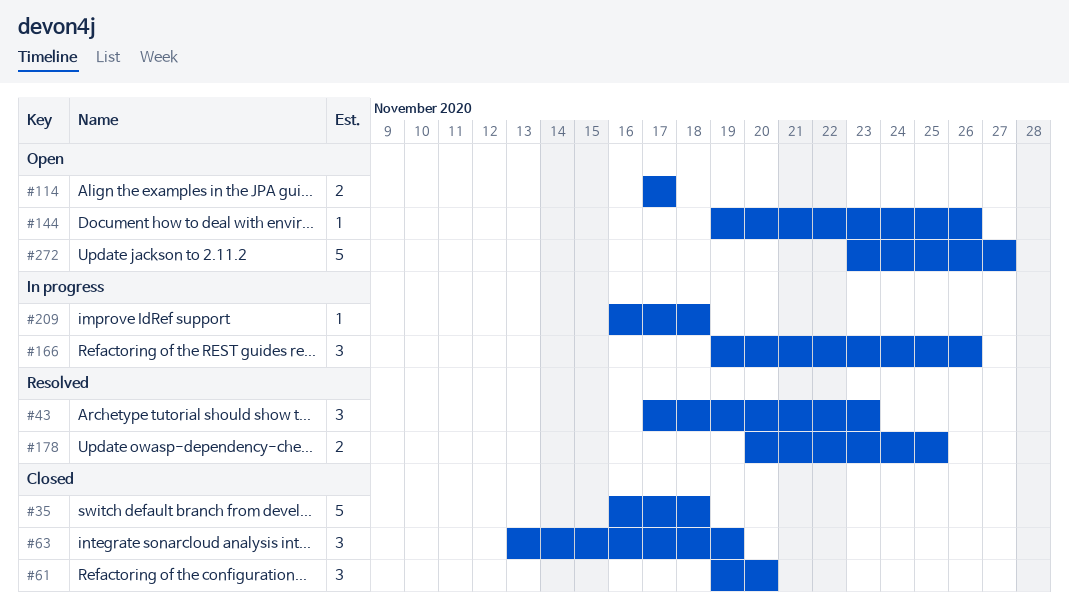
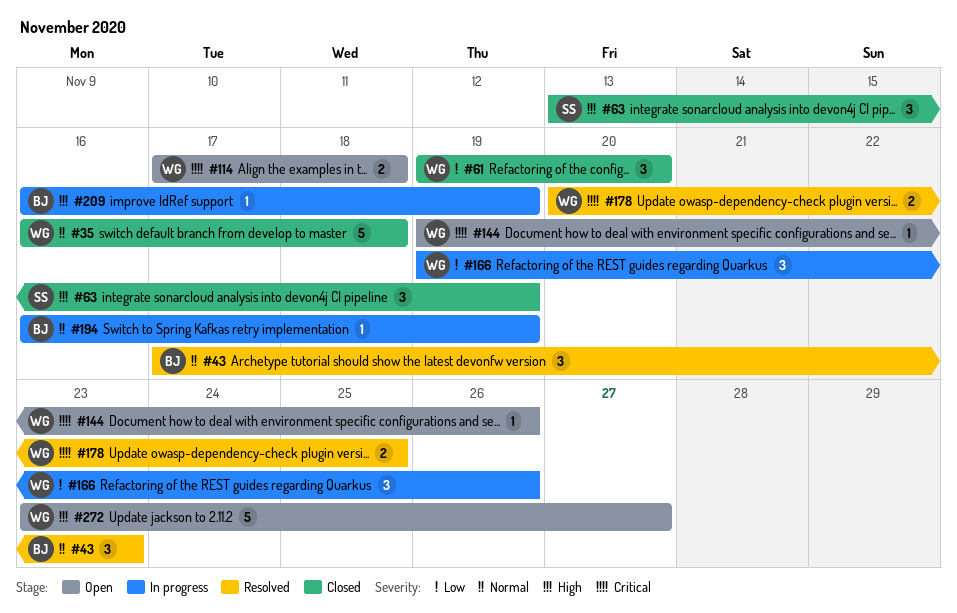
#114, due: Nov 17 -> Nov 18
#194: none -> present
#209, due: Nov 18 -> Nov 19

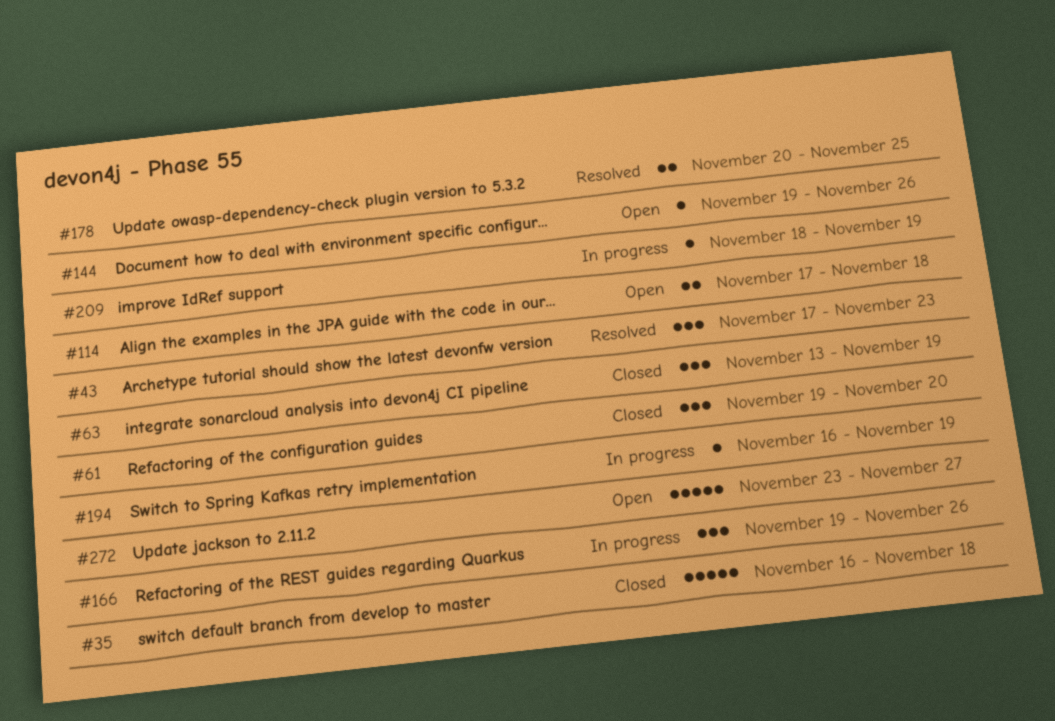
#209, start: Nov 16 -> Nov 18

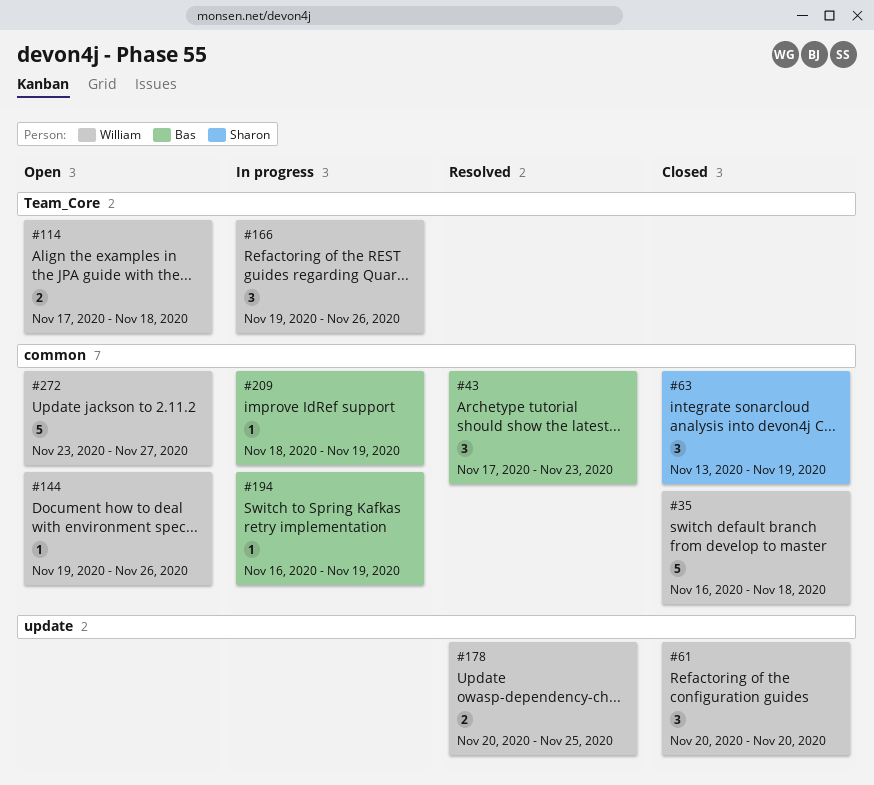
#61, start: Nov 19 -> Nov 20

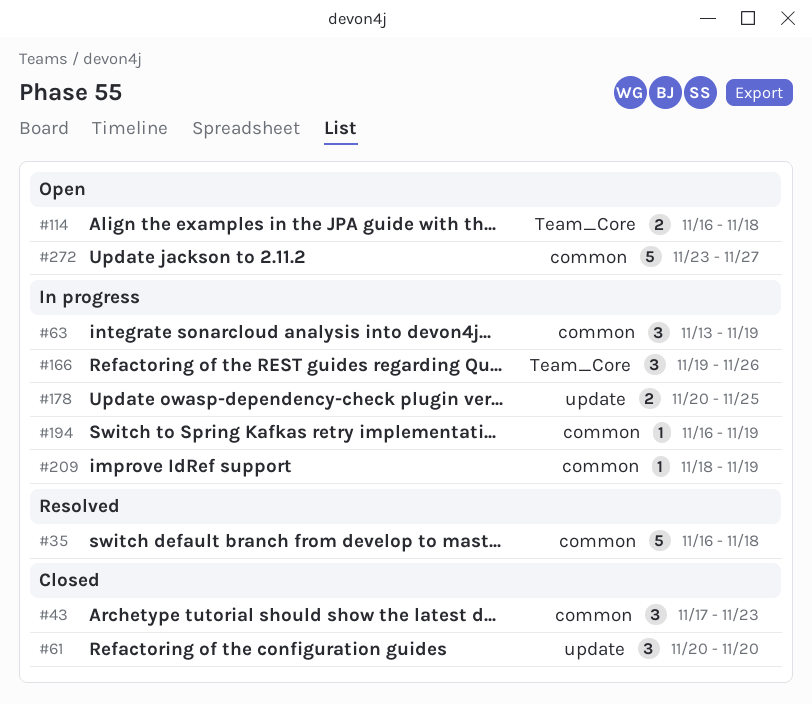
#35, status: Closed -> Resolved
#43, status: Resolved -> Closed
#63, status: Closed -> In progress
#114, start: Nov 17 -> Nov 16
#144: present -> none
#178, status: Resolved -> In progress

